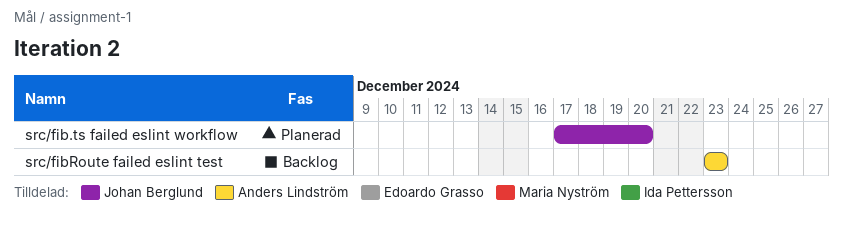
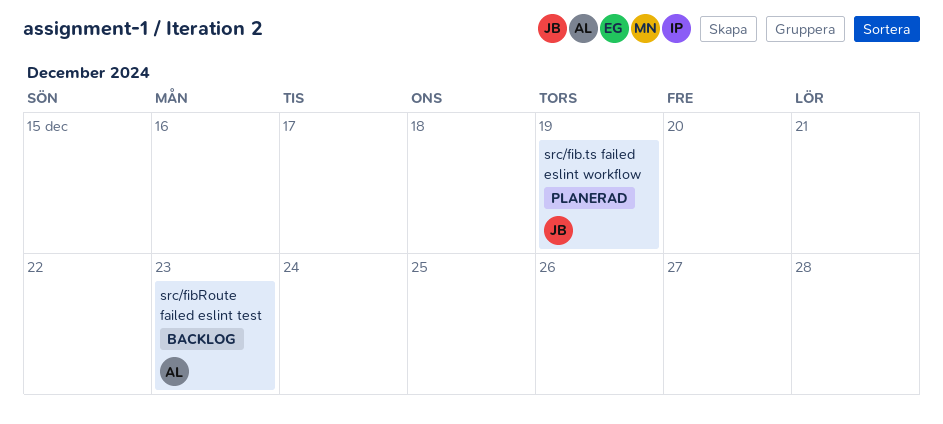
src/fib.ts failed eslint workflow, due: Dec 20 -> Dec 19

